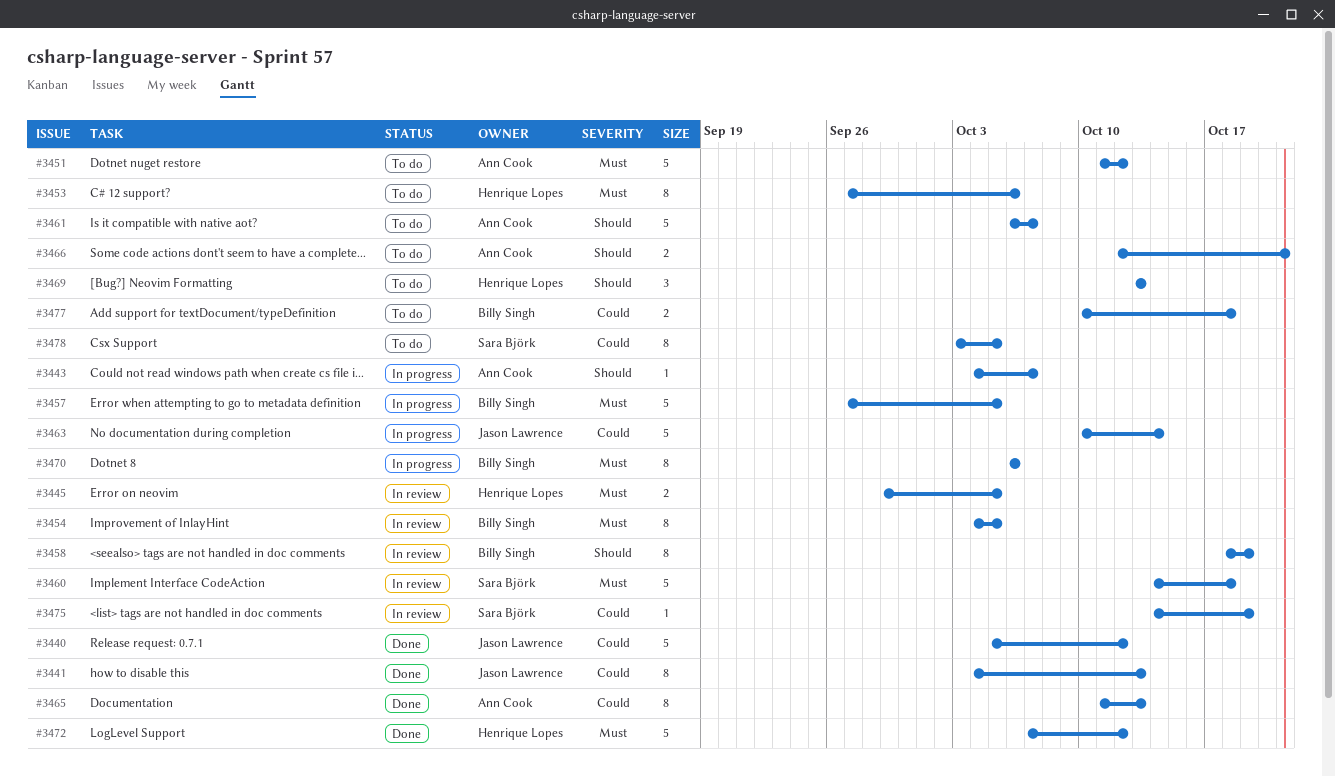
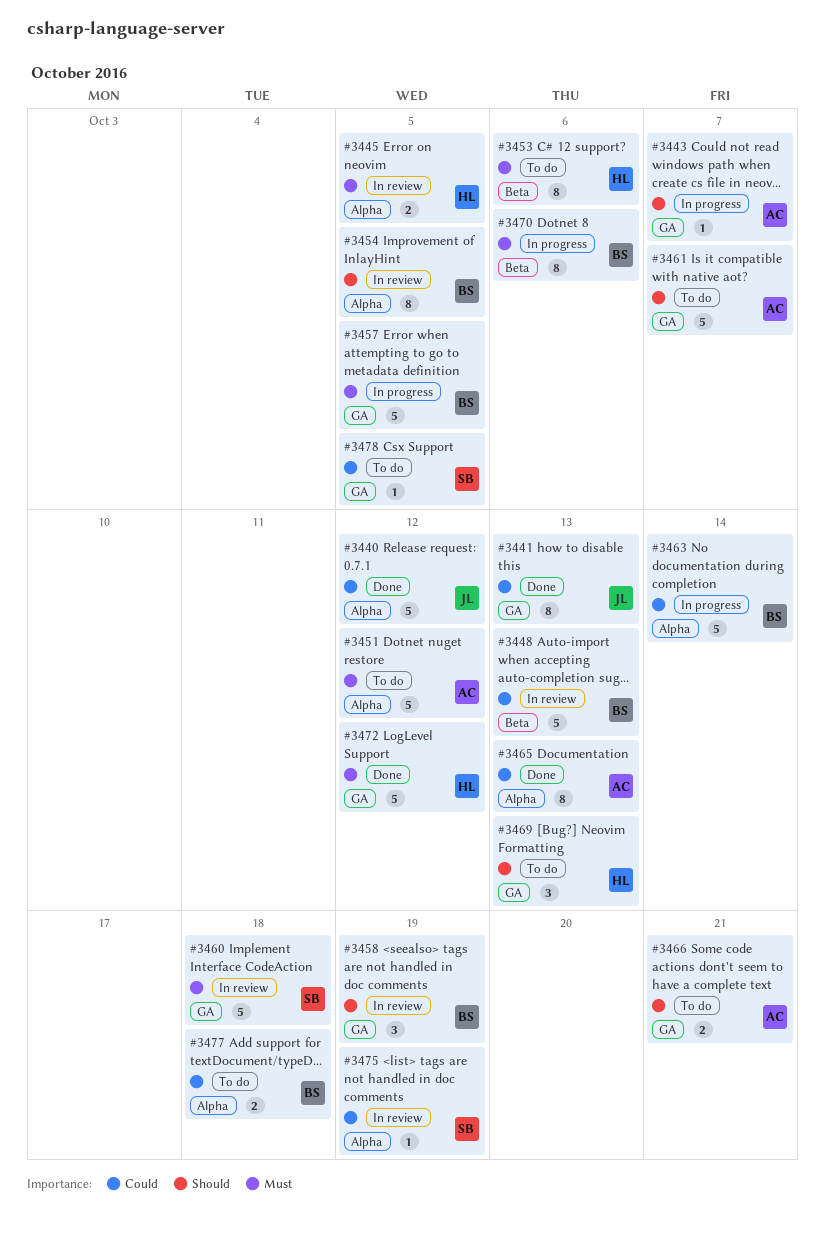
#3448: none -> present
#3454, priority: Must -> Should
#3458, estimate: 8 -> 3
#3463, owner: Jason Lawrence -> Billy Singh
#3478, estimate: 8 -> 1

